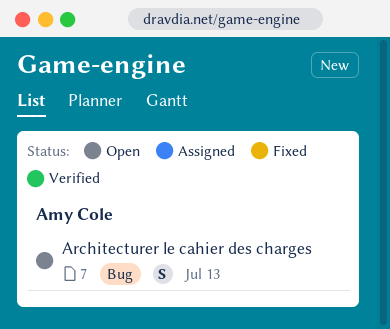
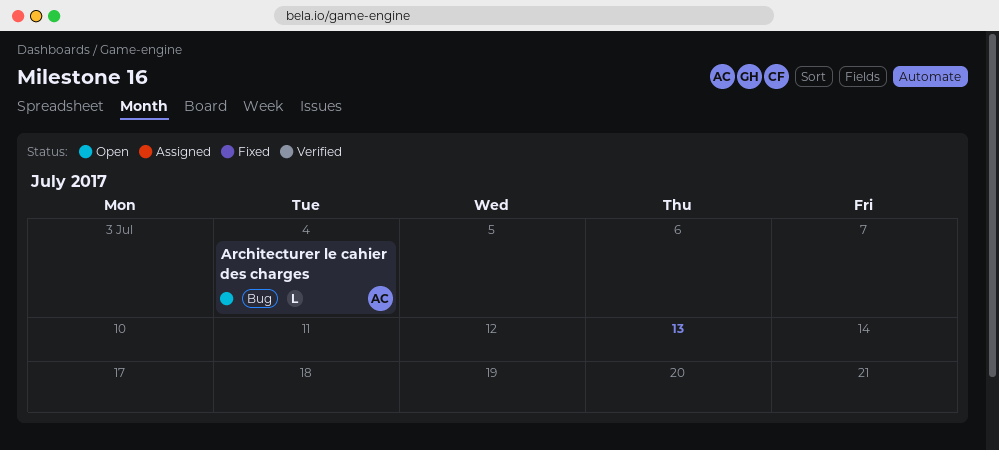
Architecturer le cahier des charges, estimate: S -> L
Architecturer le cahier des charges, due: Jul 13 -> Jul 4

